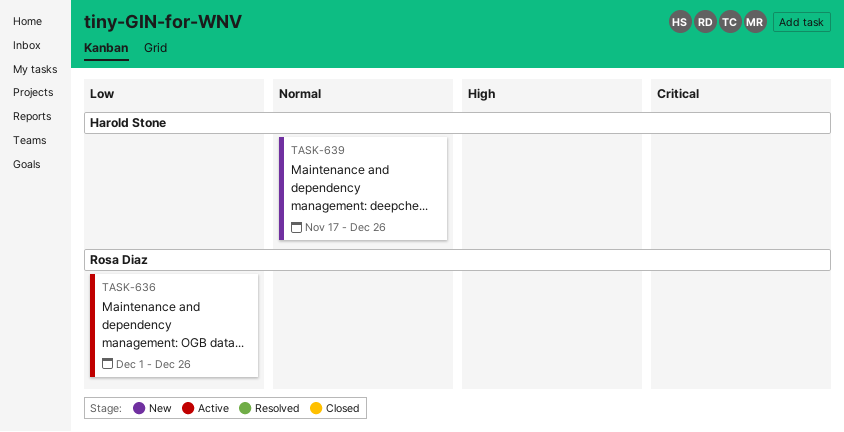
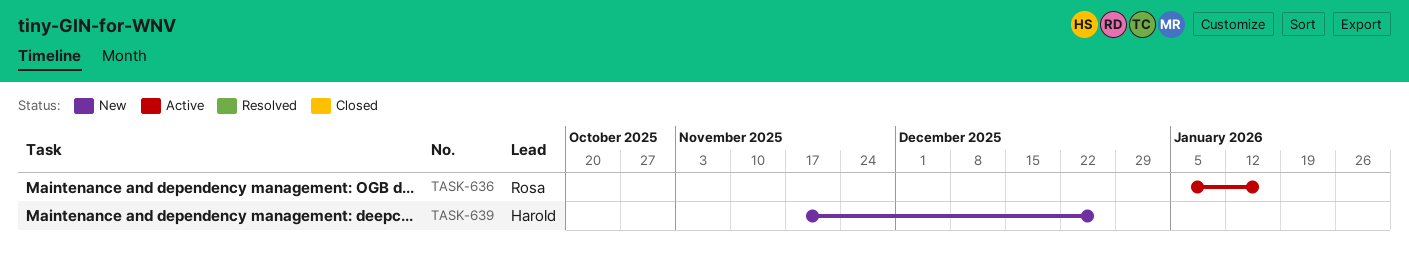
TASK-636, start: Dec 1 -> Jan 5
TASK-636, due: Dec 26 -> Jan 16

